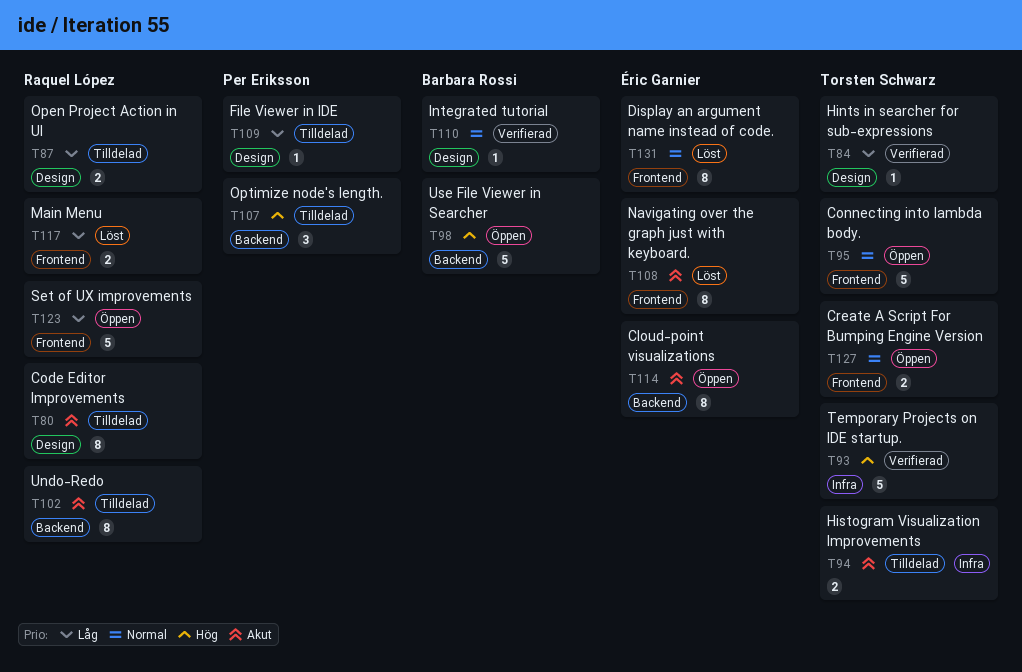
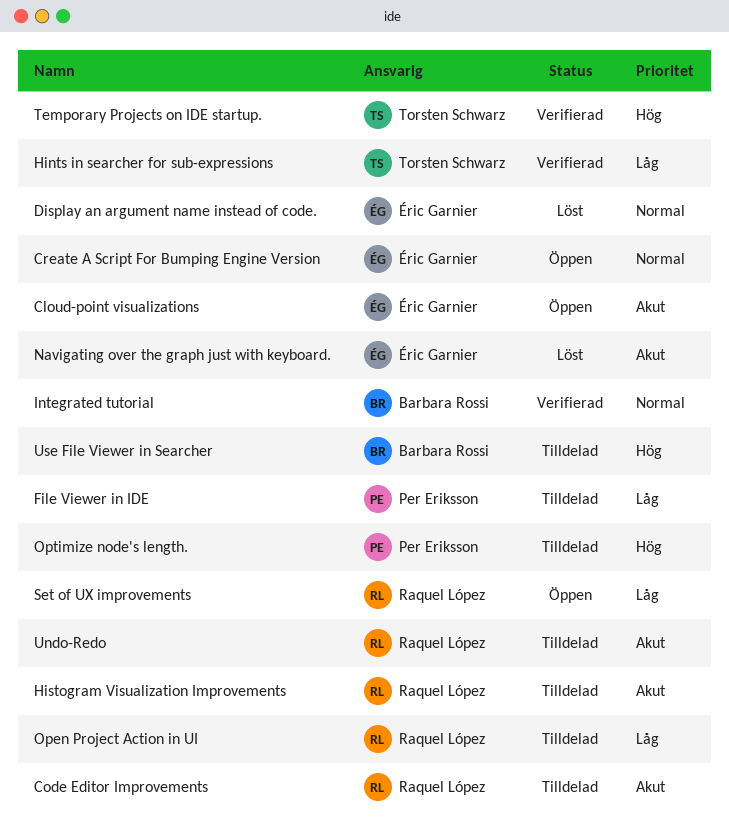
Connecting into lambda body.: present -> none
Create A Script For Bumping Engine Version, owner: Torsten Schwarz -> Éric Garnier
Histogram Visualization Improvements, owner: Torsten Schwarz -> Raquel López
Main Menu: present -> none
Use File Viewer in Searcher, status: Öppen -> Tilldelad

